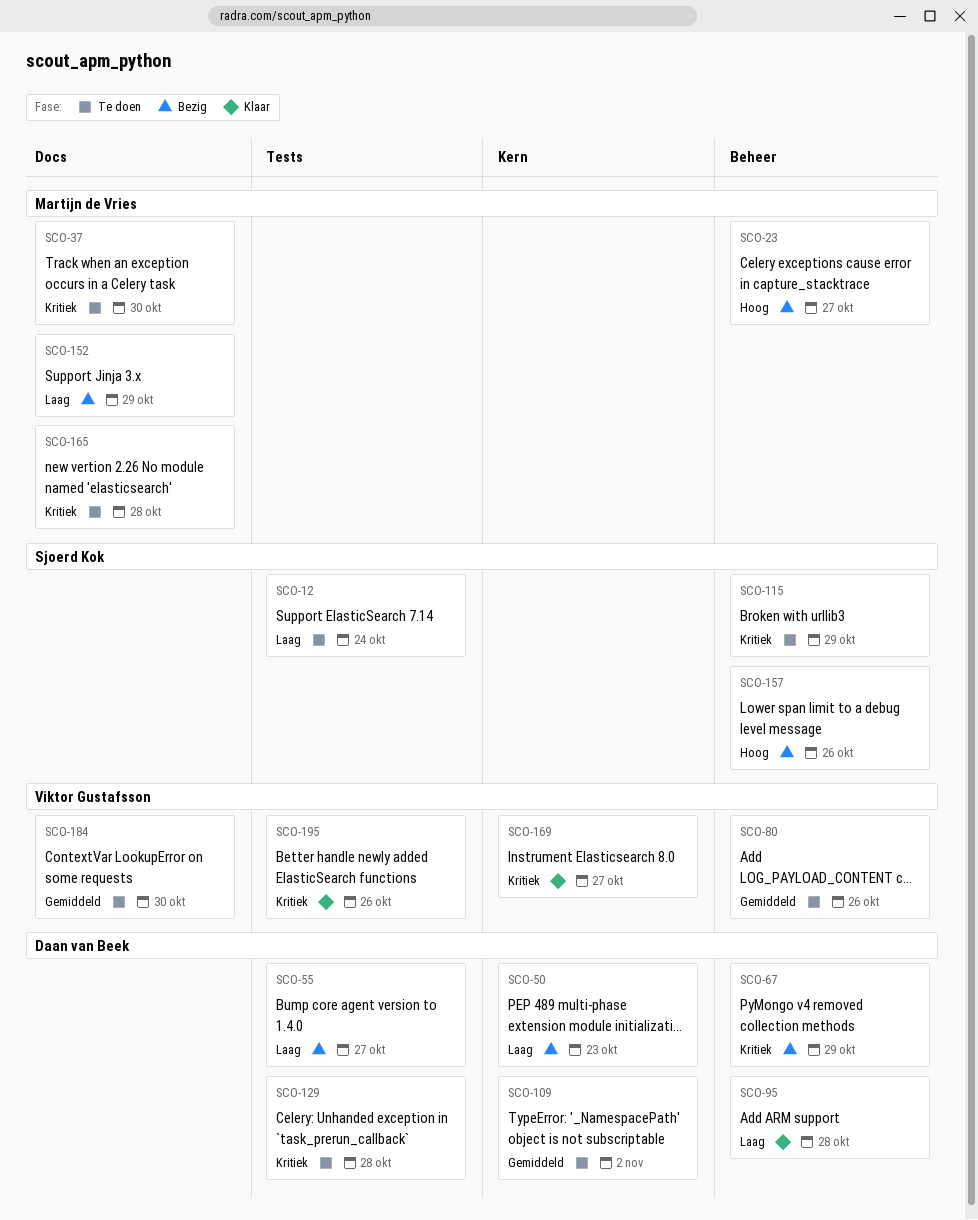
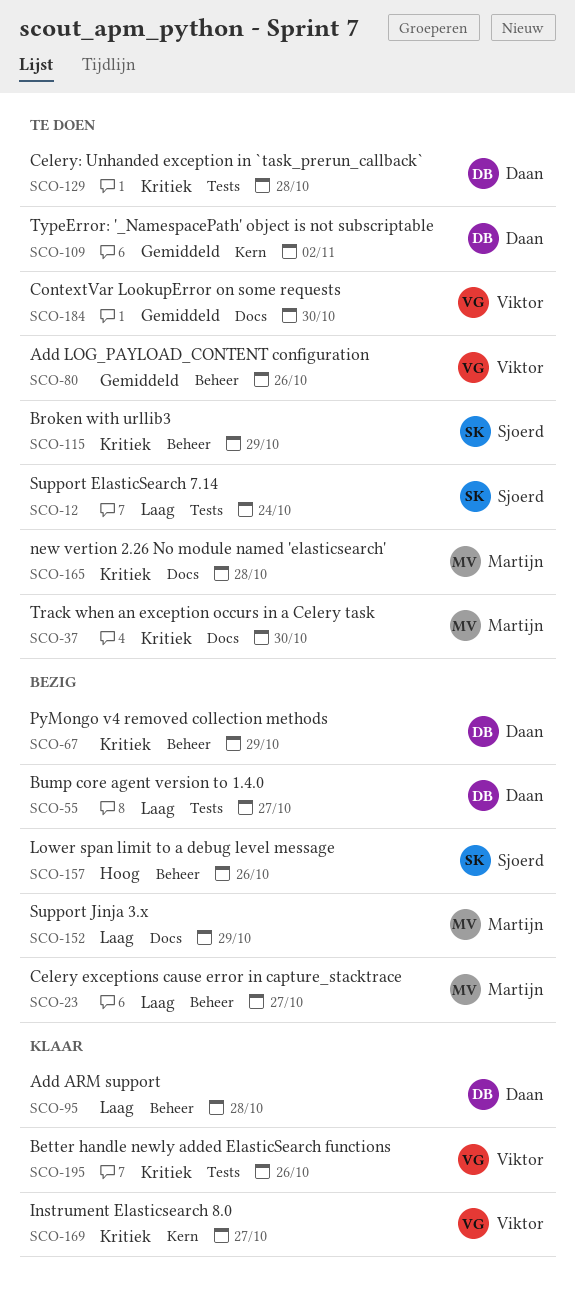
SCO-23, priority: Hoog -> Laag
SCO-50: present -> none

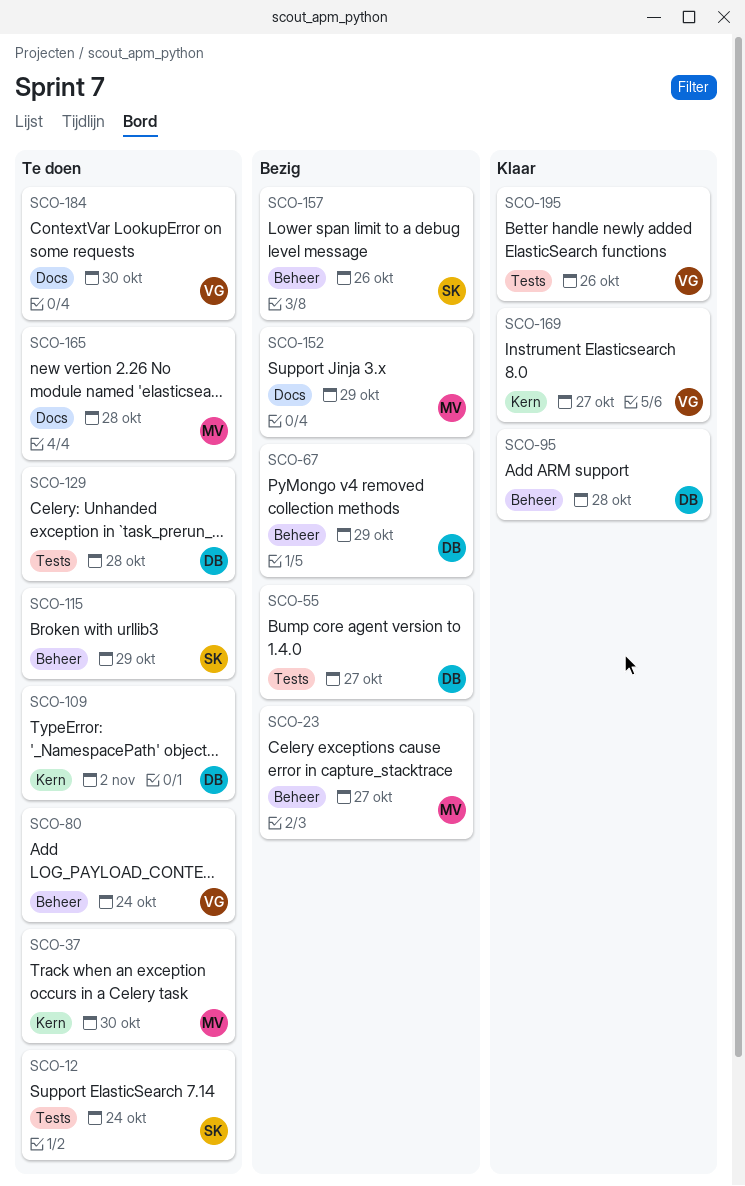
SCO-37, label: Docs -> Kern
SCO-80, due: Oct 26 -> Oct 24

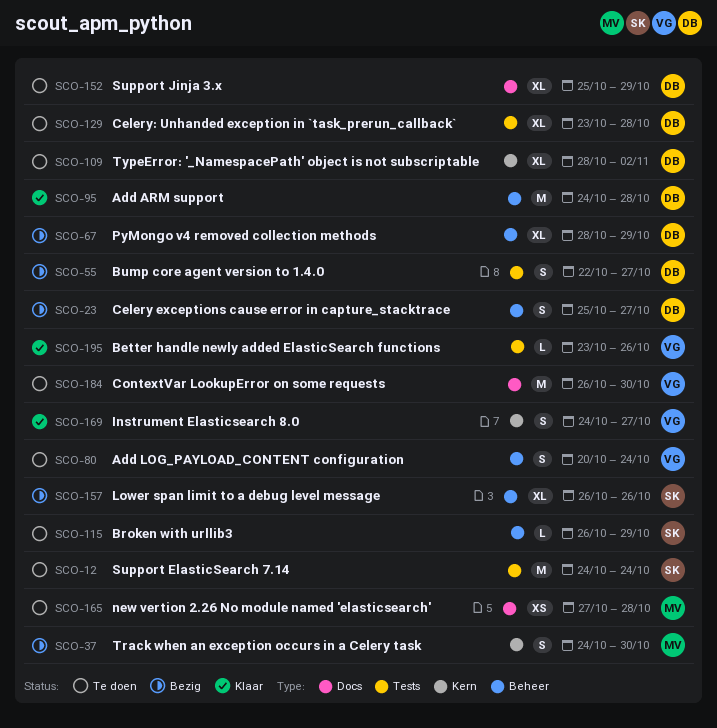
SCO-23, owner: MV -> DB
SCO-37, status: Te doen -> Bezig
SCO-152, status: Bezig -> Te doen
SCO-152, owner: MV -> DB

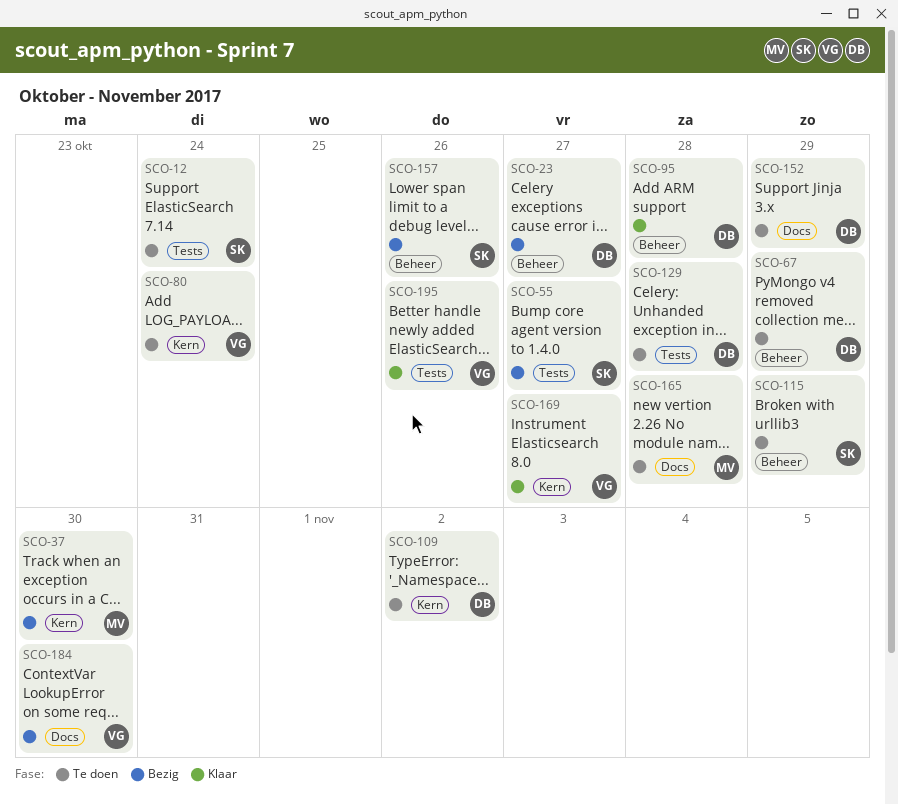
SCO-55, owner: DB -> SK
SCO-67, status: Bezig -> Te doen
SCO-80, label: Beheer -> Kern
SCO-184, status: Te doen -> Bezig

